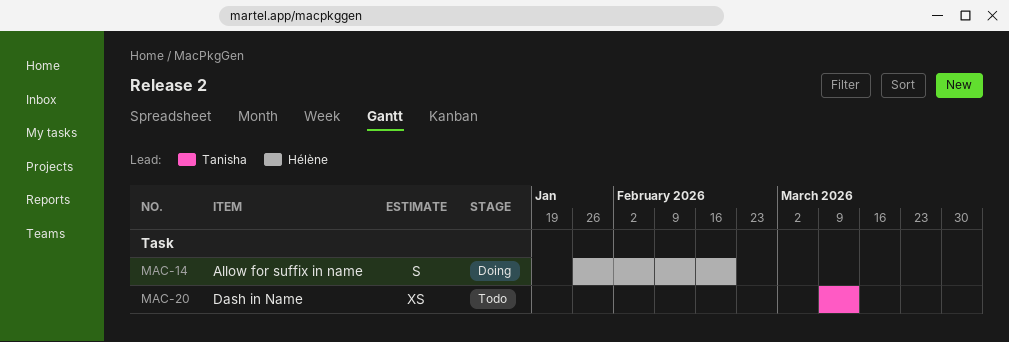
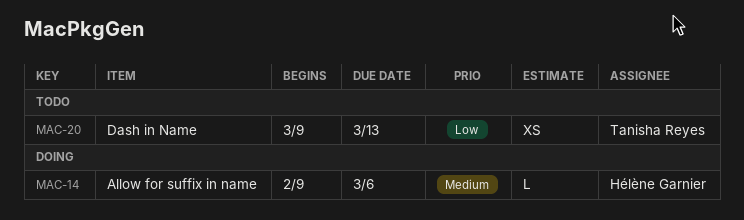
MAC-14, estimate: S -> L
MAC-14, start: Jan 26 -> Feb 9
MAC-14, due: Feb 20 -> Mar 6

